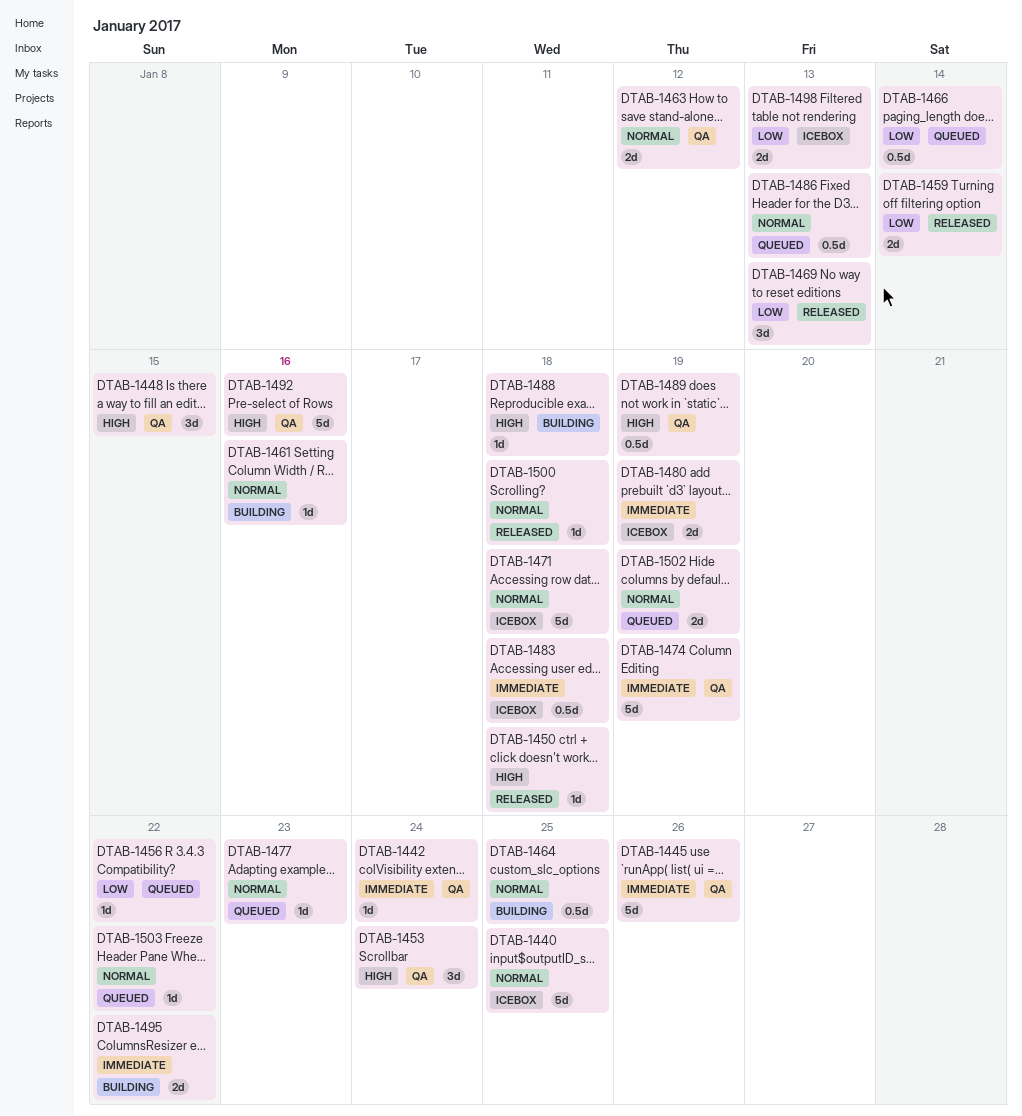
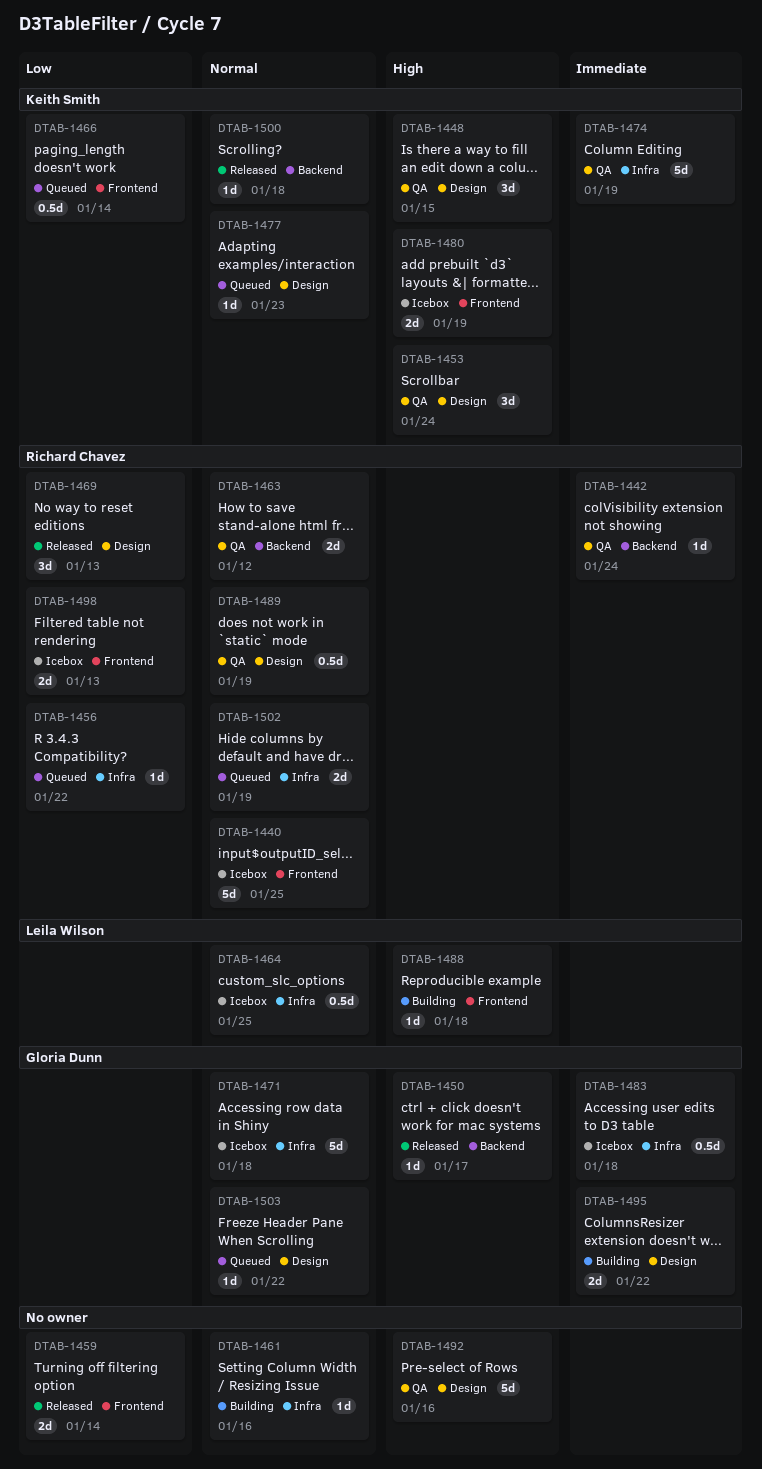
DTAB-1445: present -> none
DTAB-1450, due: Jan 18 -> Jan 17
DTAB-1464, status: Building -> Icebox
DTAB-1480, priority: Immediate -> High
DTAB-1486: present -> none
DTAB-1489, priority: High -> Normal

